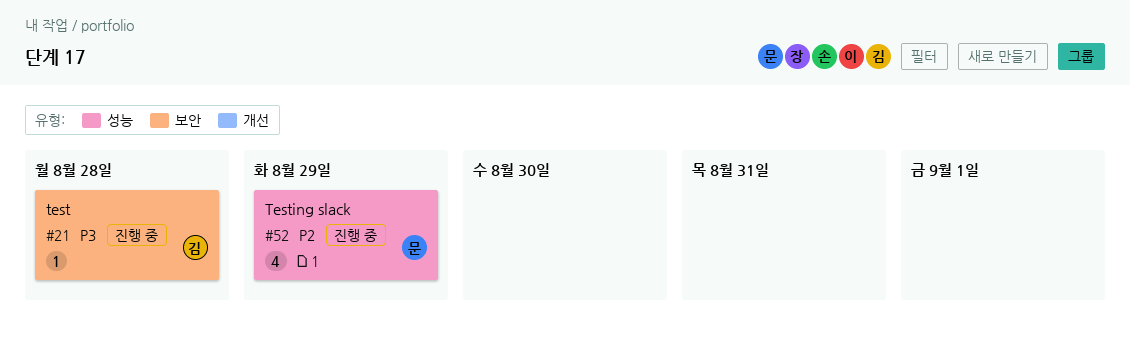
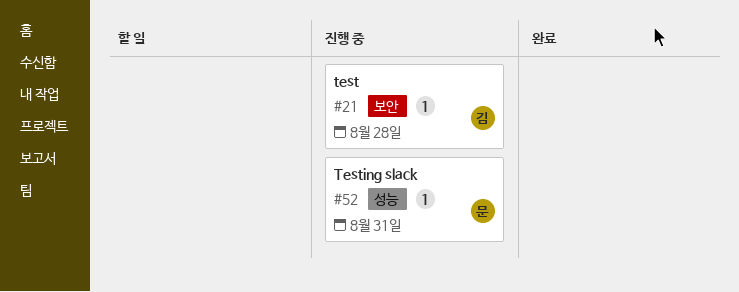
#52, estimate: 4 -> 1
#52, due: Aug 29 -> Aug 31

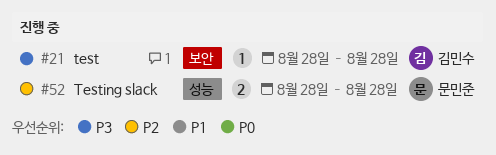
#52, estimate: 1 -> 2
#52, due: Aug 31 -> Aug 28

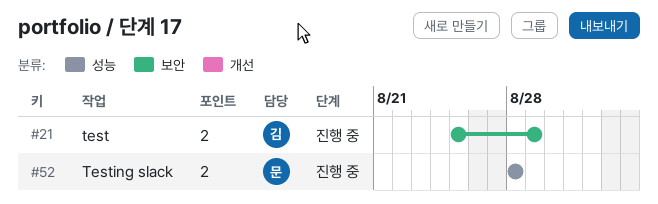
#21, estimate: 1 -> 2
#21, start: Aug 28 -> Aug 25
#21, due: Aug 28 -> Aug 29

